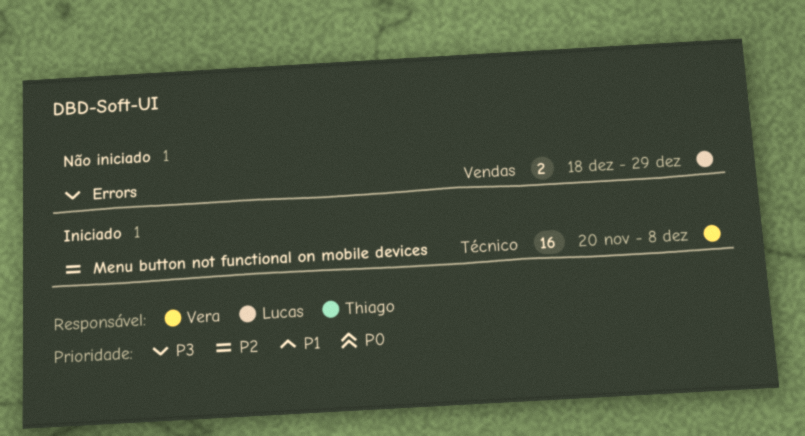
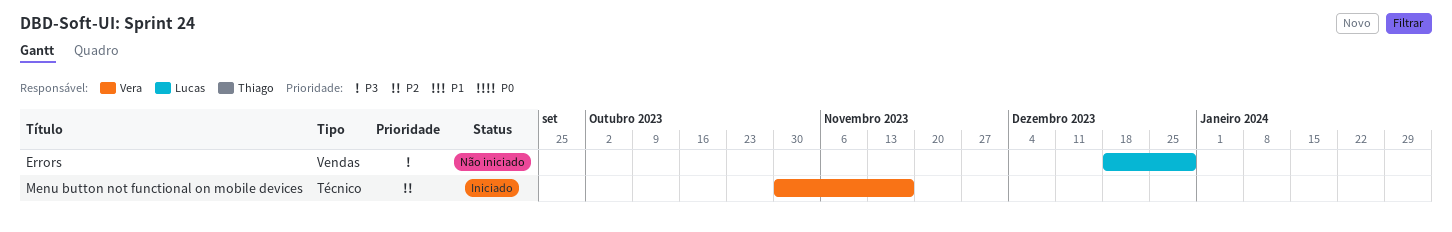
Menu button not functional on mobile devices, start: Nov 20 -> Oct 30
Menu button not functional on mobile devices, due: Dec 8 -> Nov 17

